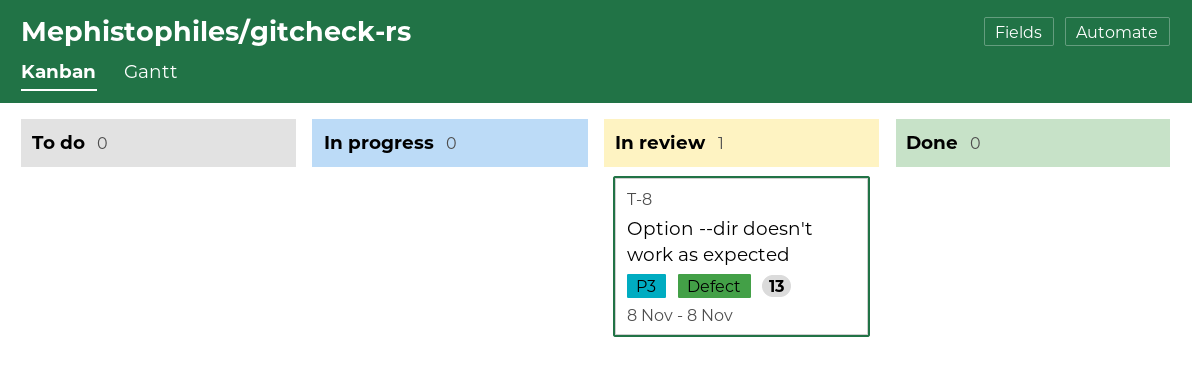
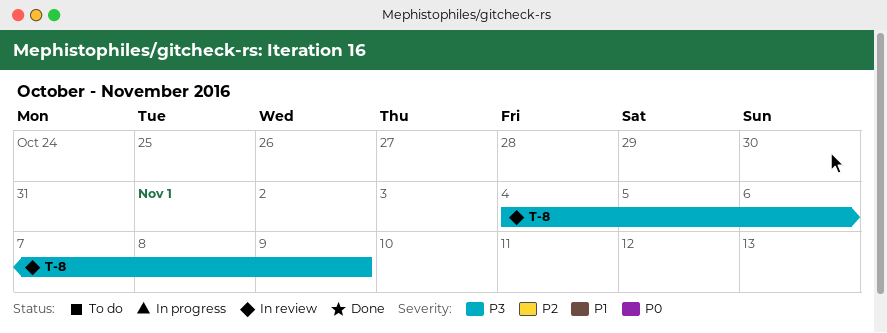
T-8, start: Nov 8 -> Nov 4
T-8, due: Nov 8 -> Nov 9

